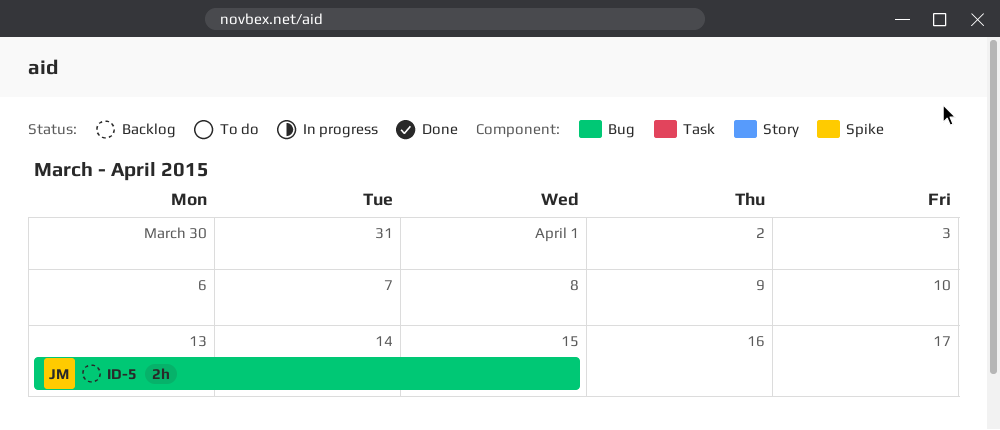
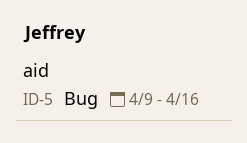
ID-5, start: Apr 13 -> Apr 9
ID-5, due: Apr 15 -> Apr 16

